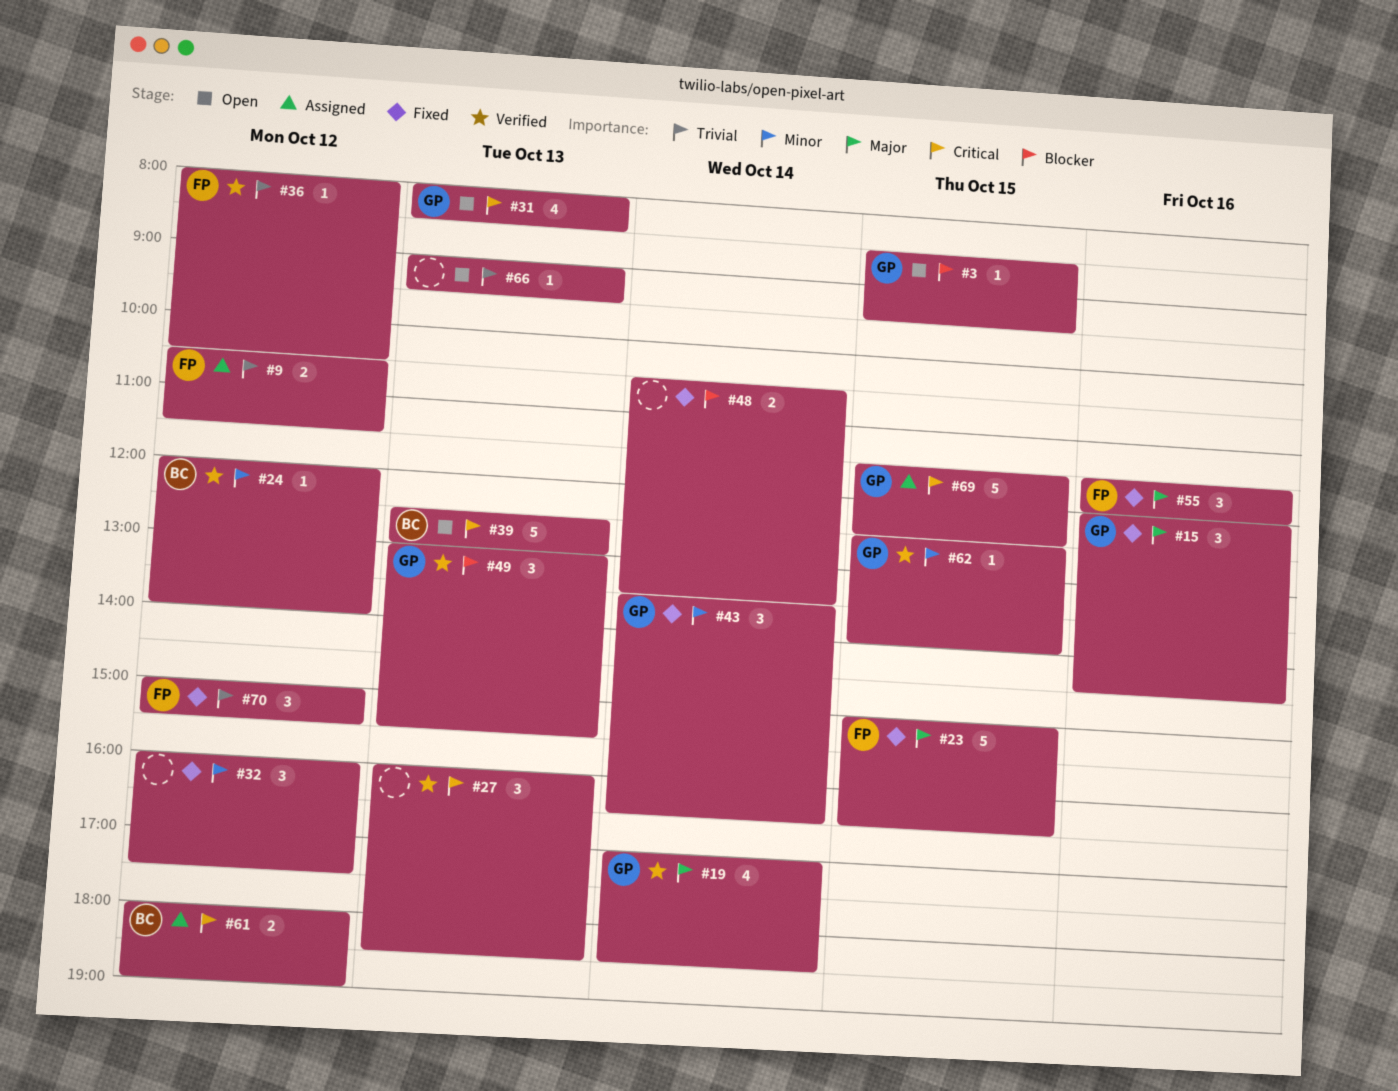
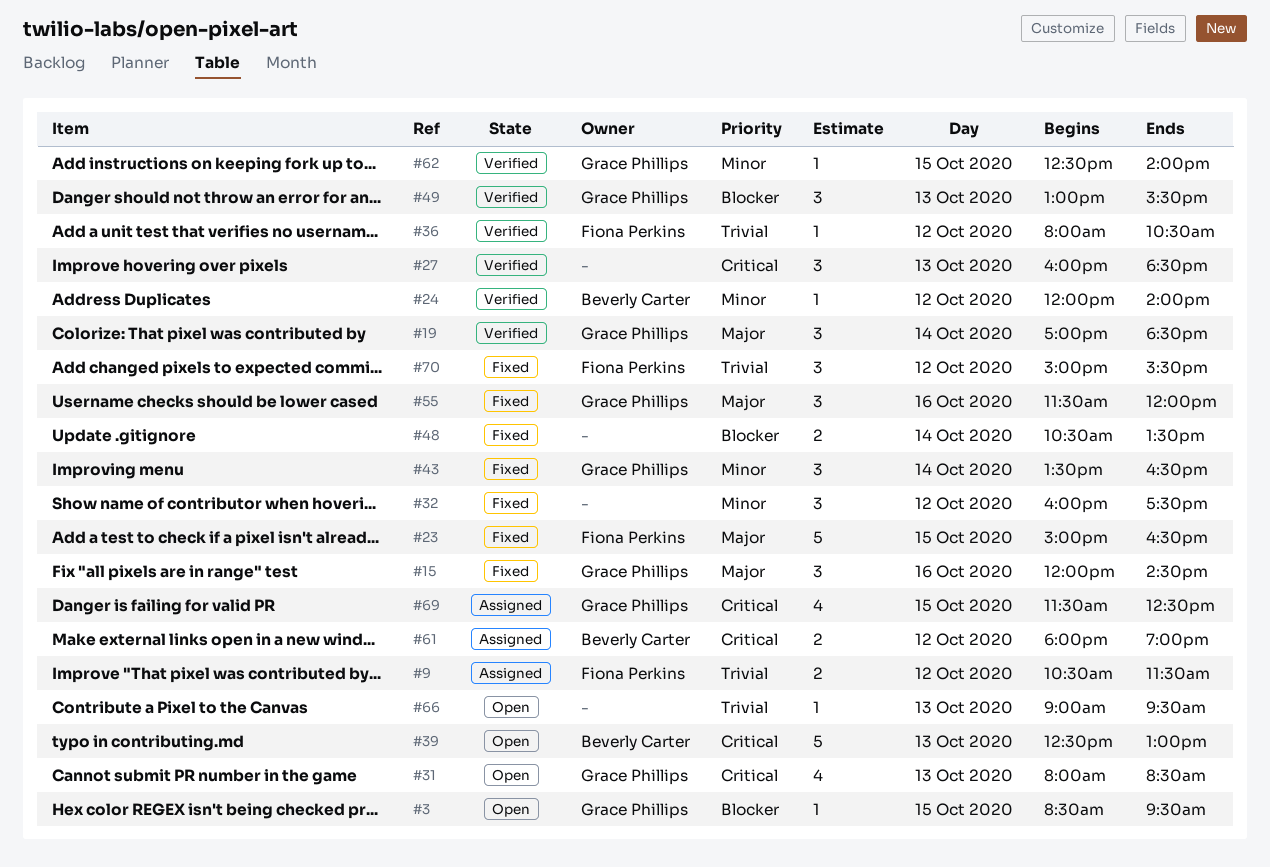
#19, estimate: 4 -> 3
#55, owner: Fiona Perkins -> Grace Phillips
#69, estimate: 5 -> 4

